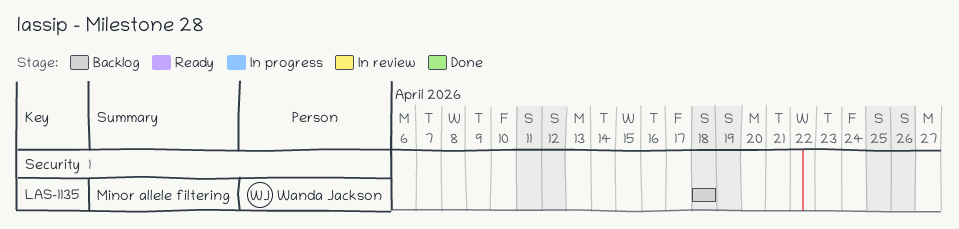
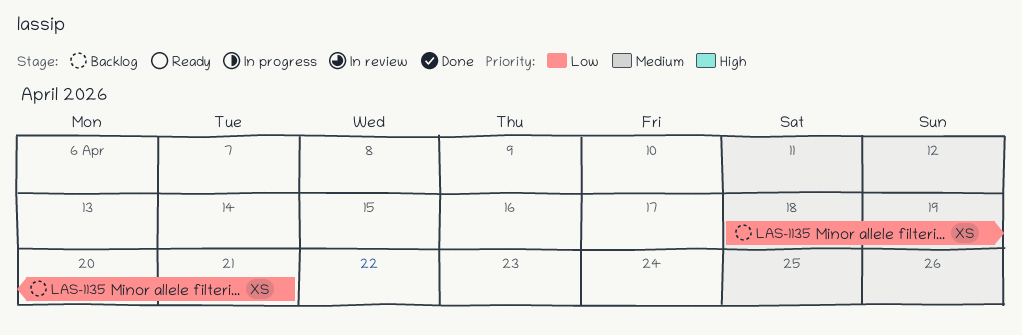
LAS-1135, due: Apr 18 -> Apr 21

